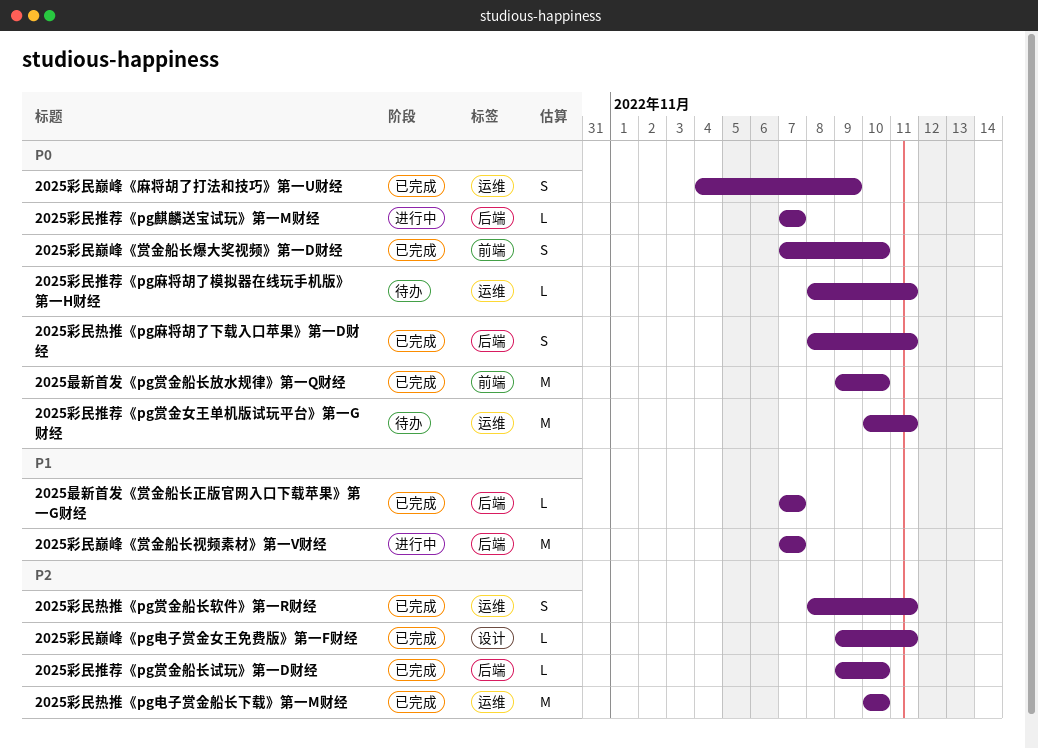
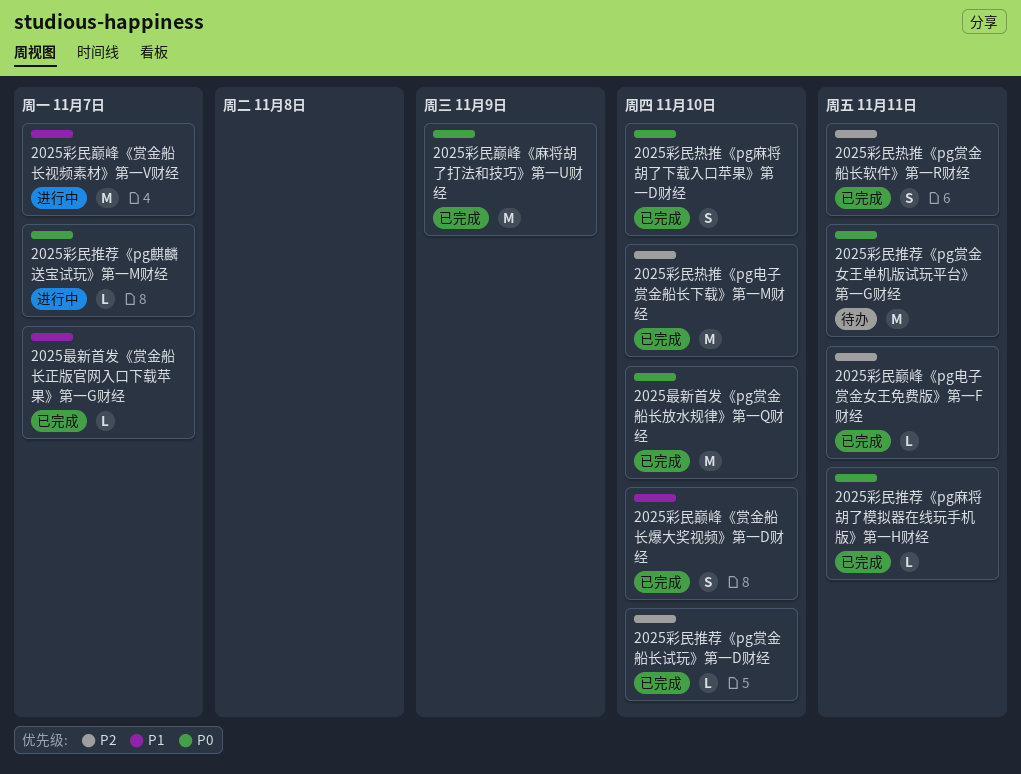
2025彩民巅峰《赏金船长爆大奖视频》第一D财经, priority: P0 -> P1
2025彩民巅峰《麻将胡了打法和技巧》第一U财经, estimate: S -> M
2025彩民推荐《pg麻将胡了模拟器在线玩手机版》第一H财经, status: 待办 -> 已完成
2025彩民热推《pg麻将胡了下载入口苹果》第一D财经, due: Nov 11 -> Nov 10

